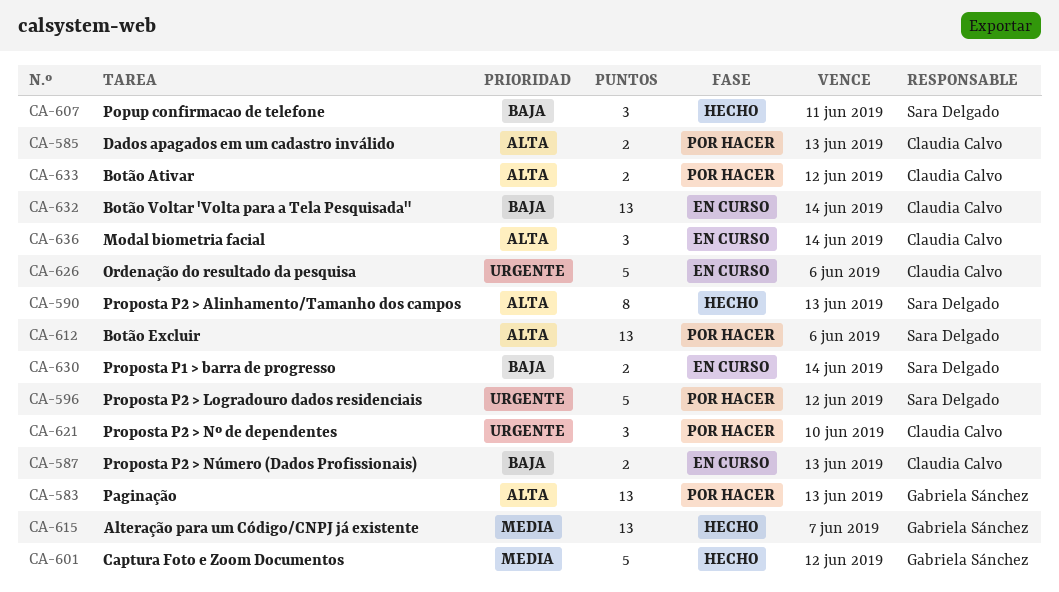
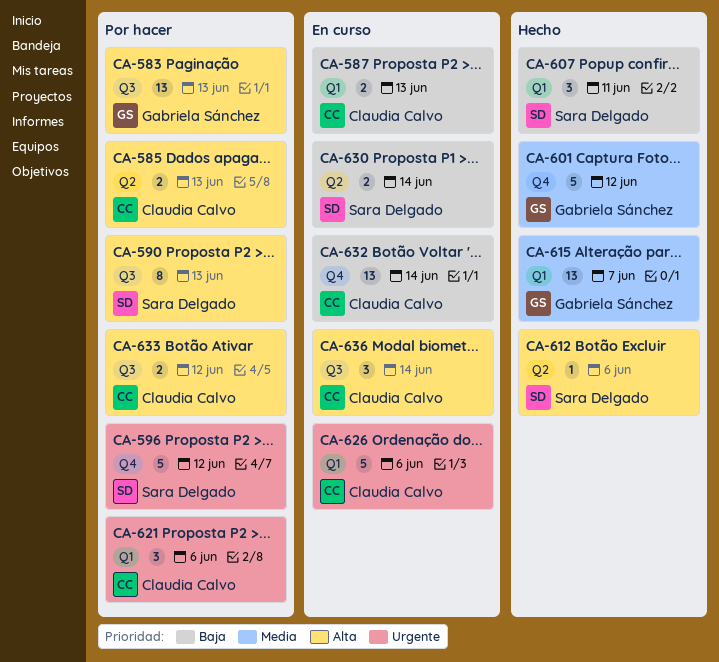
CA-590, status: Hecho -> Por hacer
CA-612, status: Por hacer -> Hecho
CA-612, estimate: 13 -> 1
CA-621, due: Jun 10 -> Jun 6

